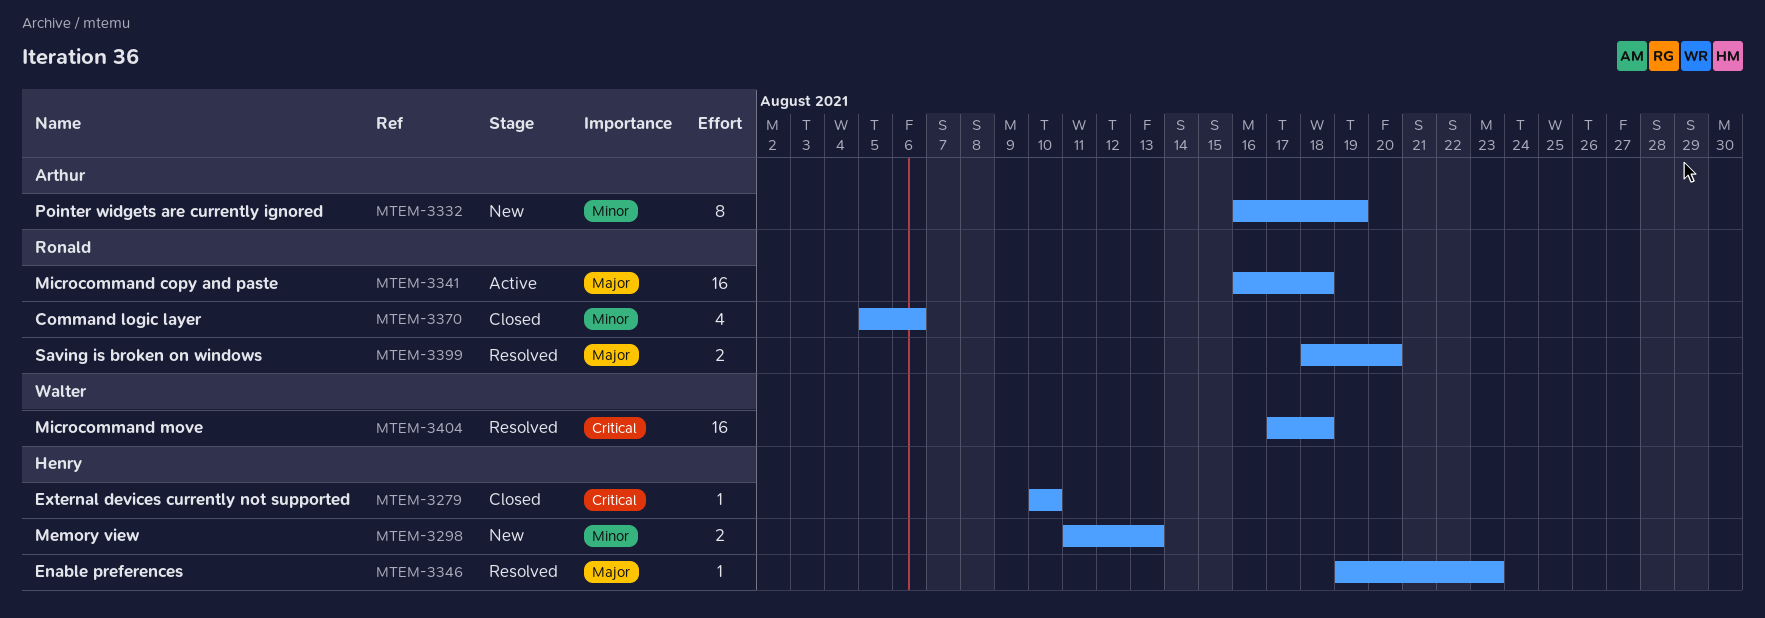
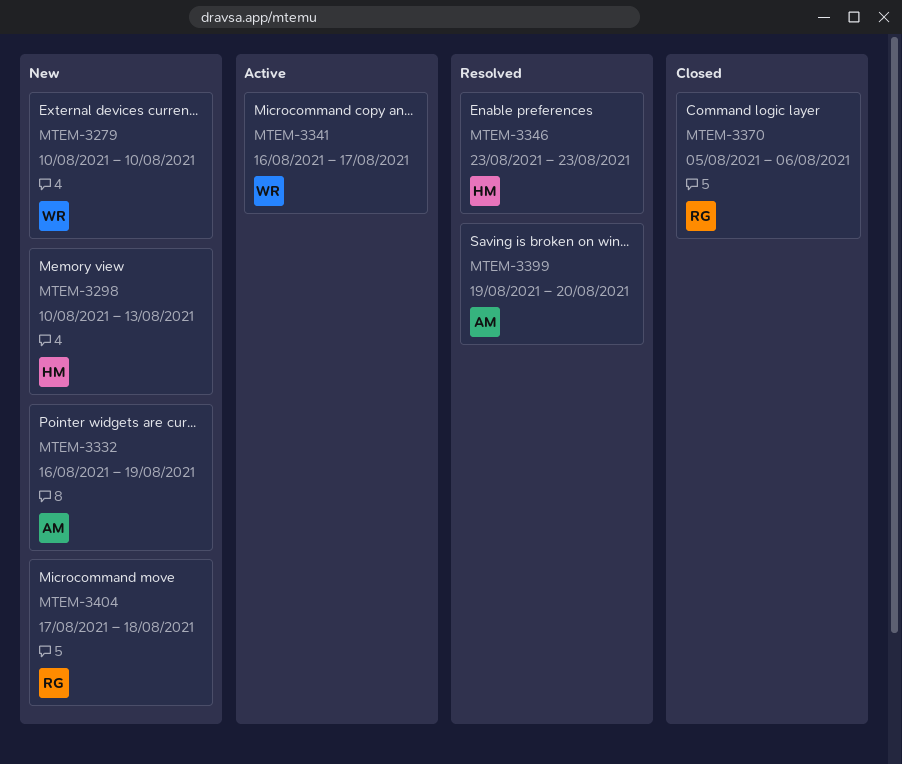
MTEM-3279, status: Closed -> New
MTEM-3279, owner: Henry -> Walter
MTEM-3298, start: Aug 11 -> Aug 10
MTEM-3341, owner: Ronald -> Walter
MTEM-3341, due: Aug 18 -> Aug 17
MTEM-3346, start: Aug 19 -> Aug 23
MTEM-3399, owner: Ronald -> Arthur
MTEM-3399, start: Aug 18 -> Aug 19
MTEM-3404, status: Resolved -> New
MTEM-3404, owner: Walter -> Ronald

